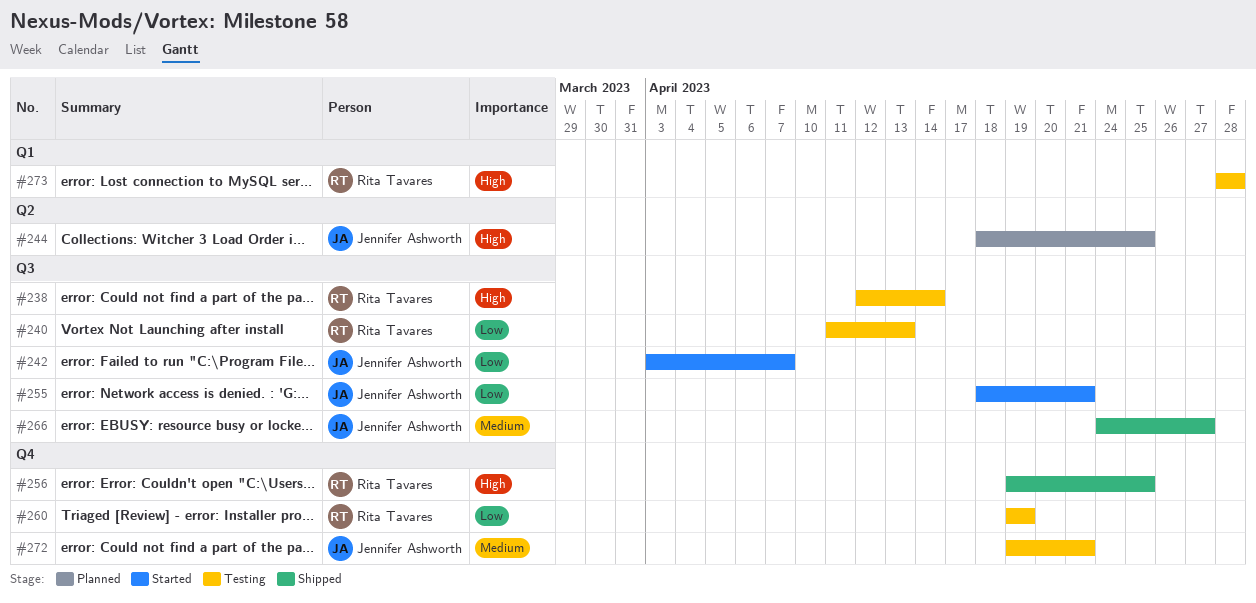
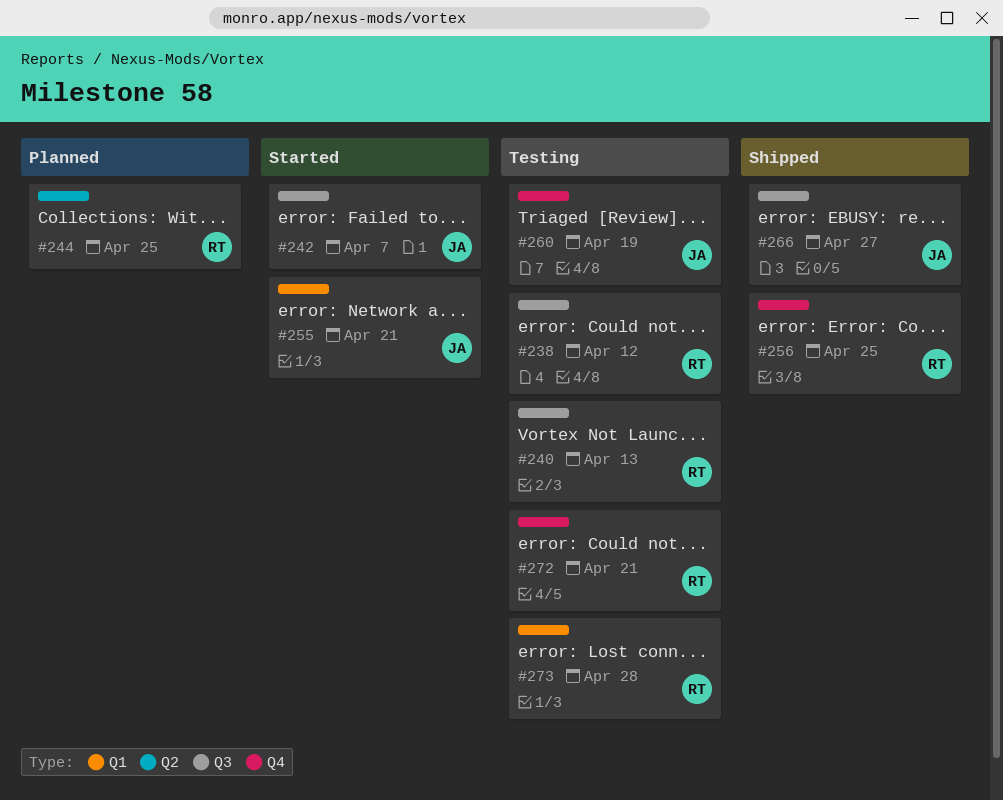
#238, due: Apr 14 -> Apr 12
#244, owner: Jennifer Ashworth -> Rita Tavares
#255, label: Q3 -> Q1
#260, owner: Rita Tavares -> Jennifer Ashworth
#272, owner: Jennifer Ashworth -> Rita Tavares

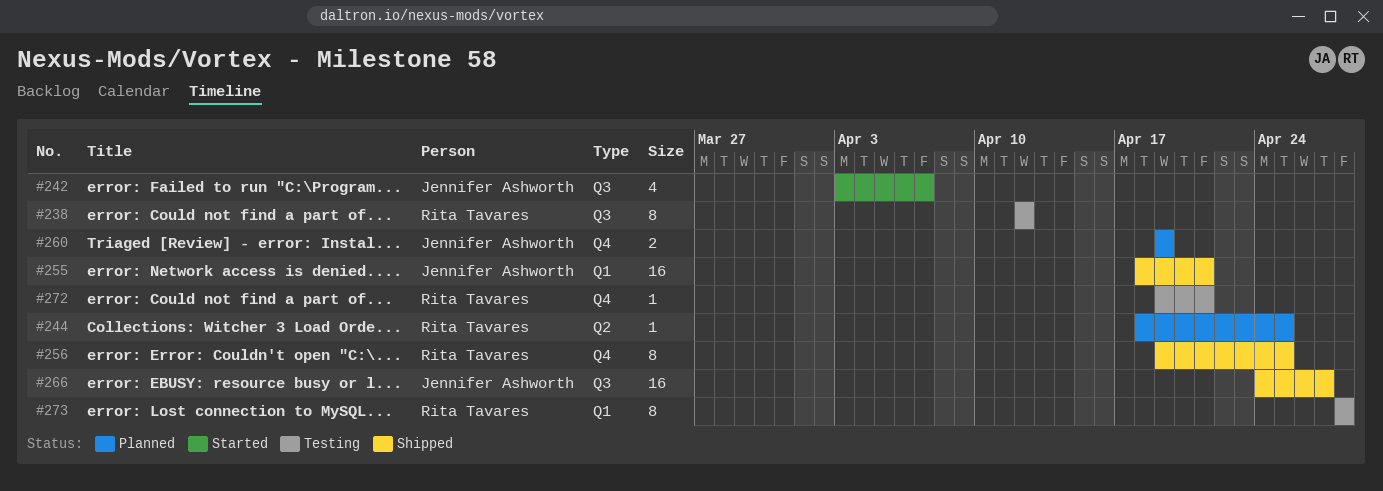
#240: present -> none
#255, status: Started -> Shipped
#260, status: Testing -> Planned

